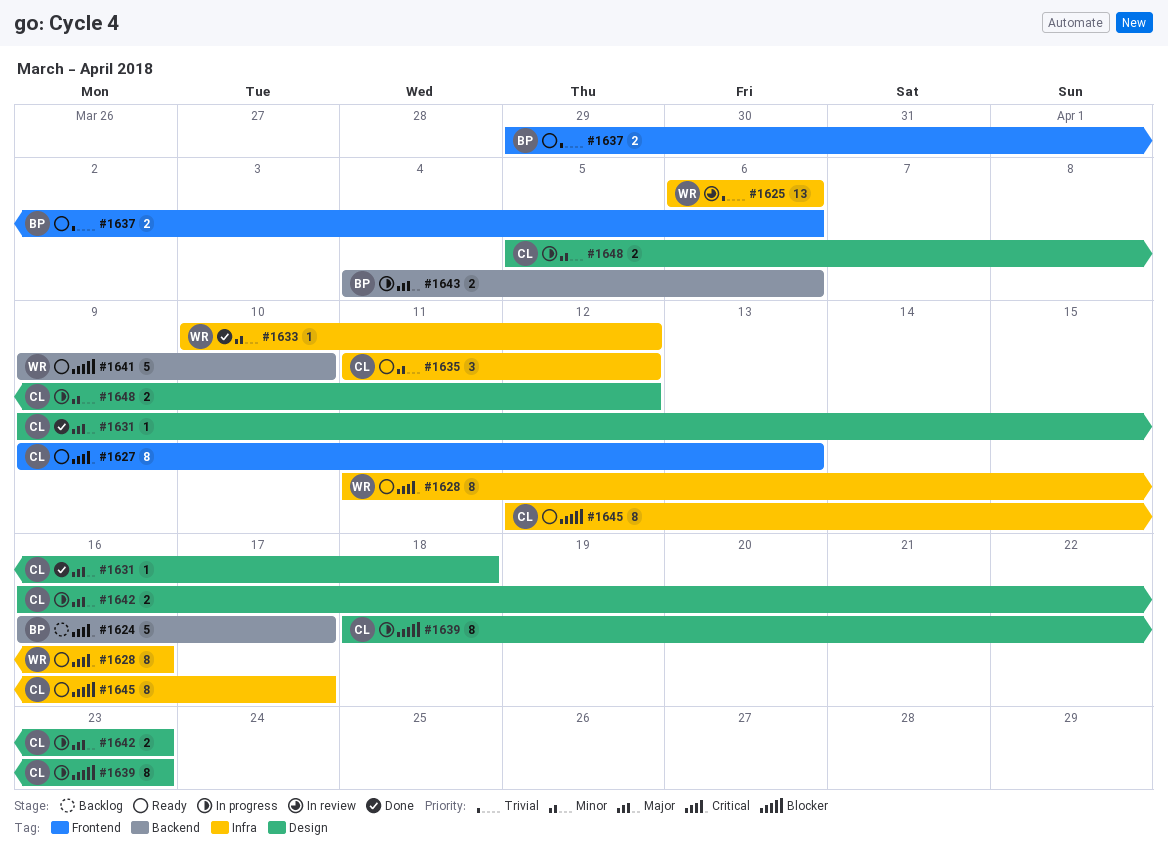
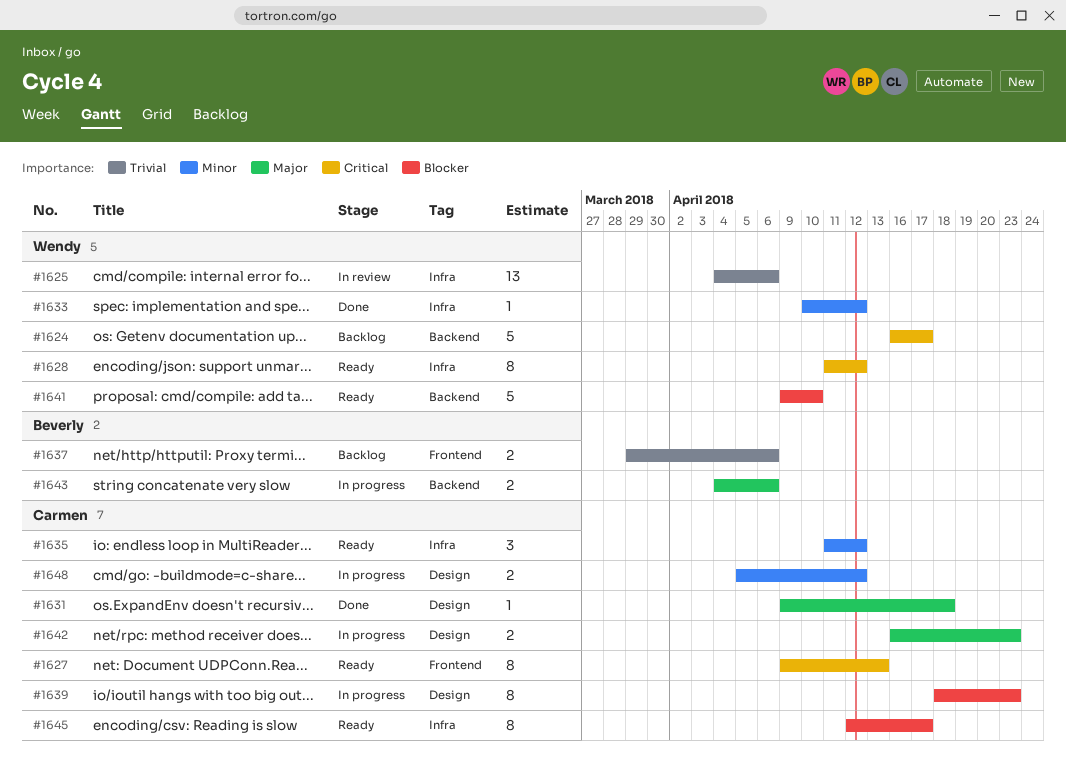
#1624, owner: Beverly -> Wendy
#1625, start: Apr 6 -> Apr 4
#1628, due: Apr 16 -> Apr 12
#1637, status: Ready -> Backlog

